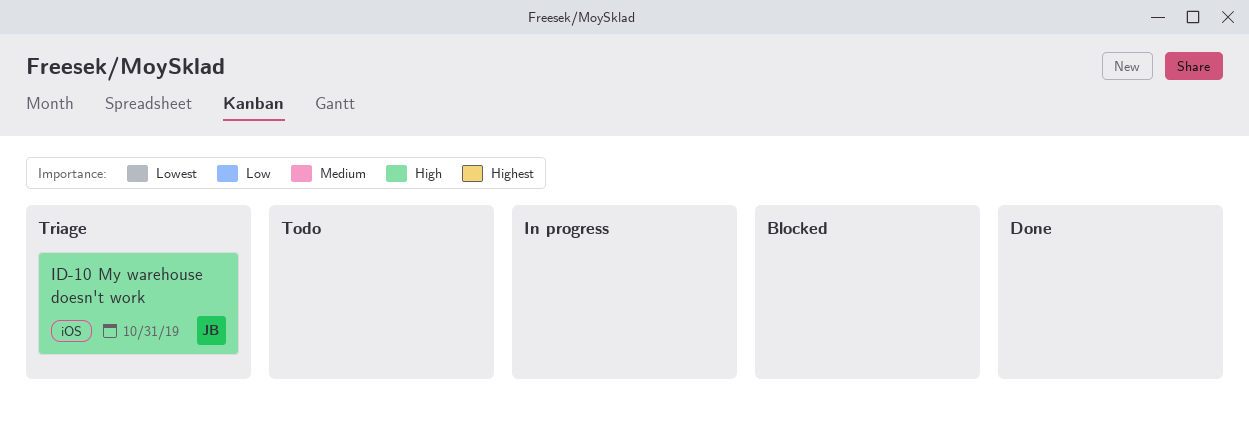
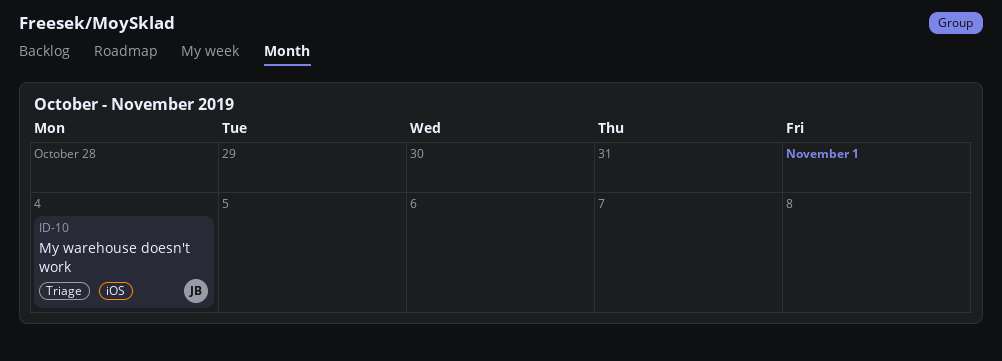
ID-10, due: Oct 31 -> Nov 4

